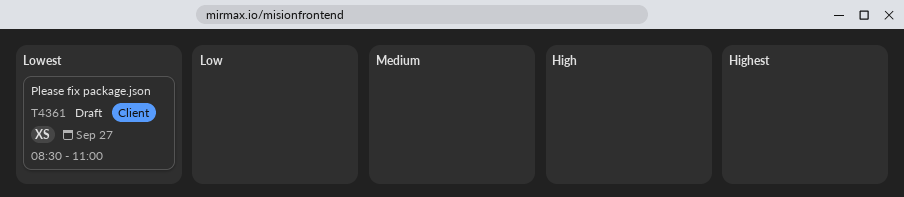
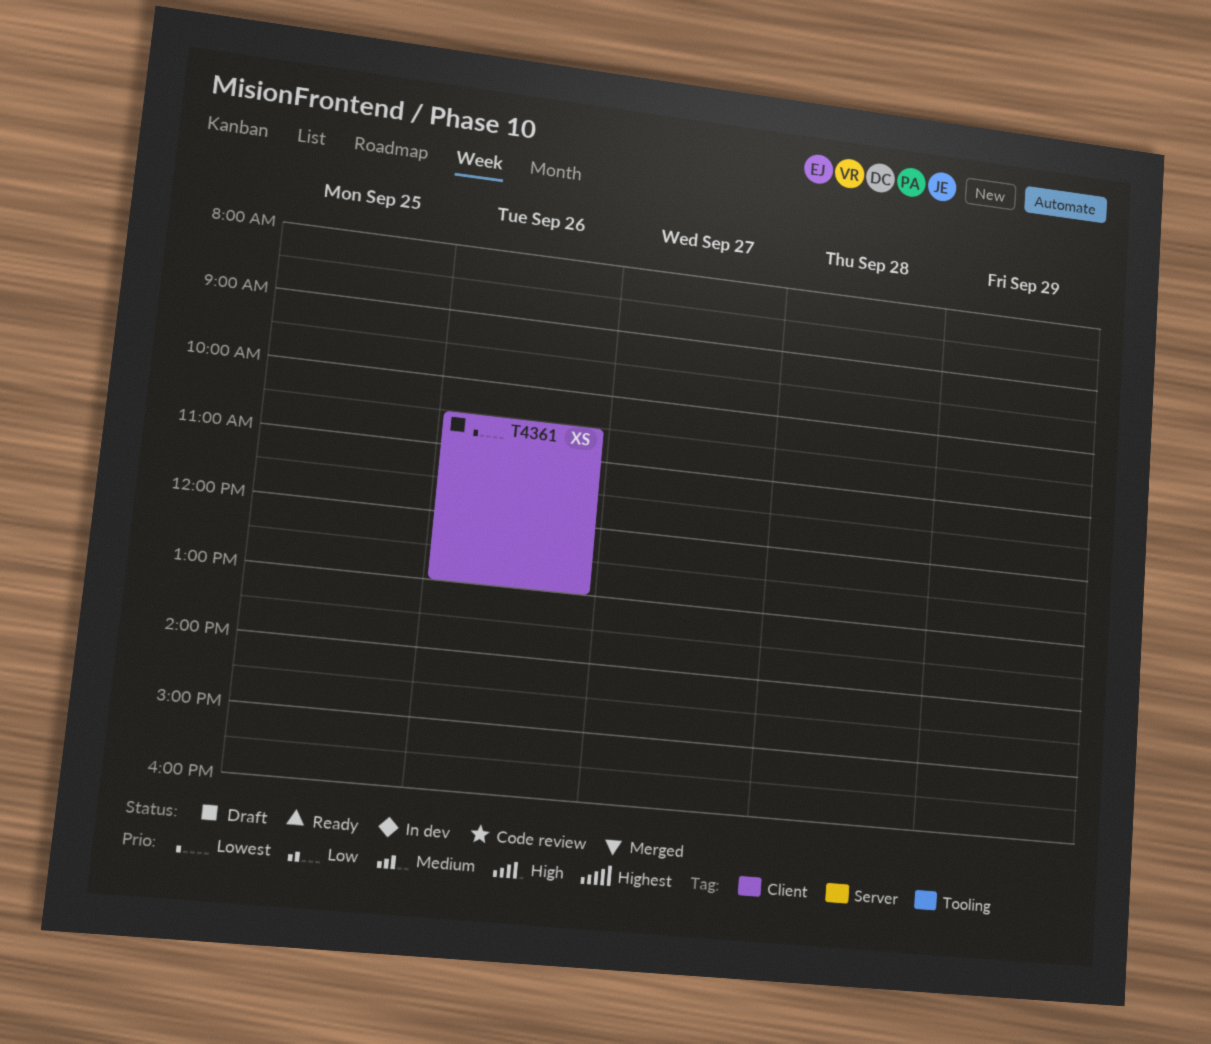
T4361, day: Sep 27 -> Sep 26
T4361, begins: 08:30 -> 10:30
T4361, ends: 11:00 -> 13:00

